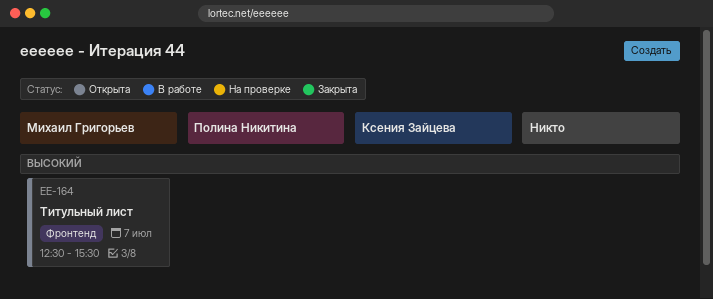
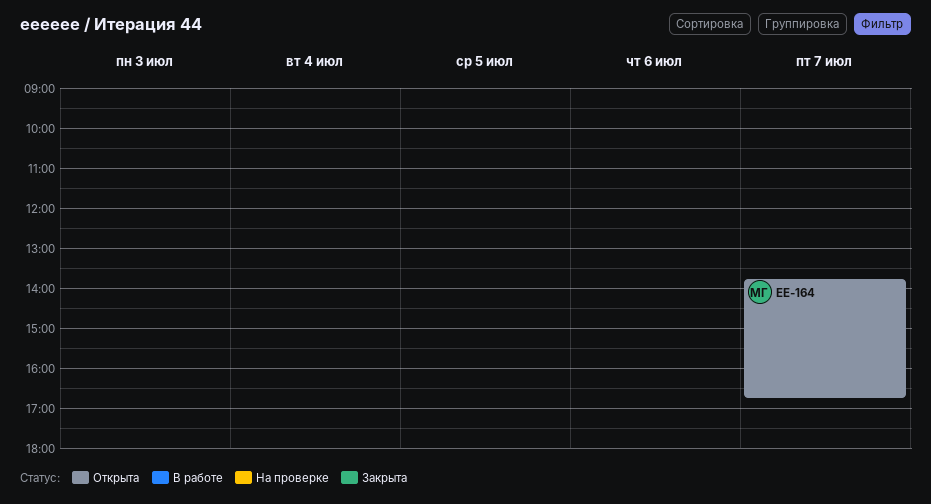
EE-164, begins: 12:30 -> 13:45
EE-164, ends: 15:30 -> 16:45

